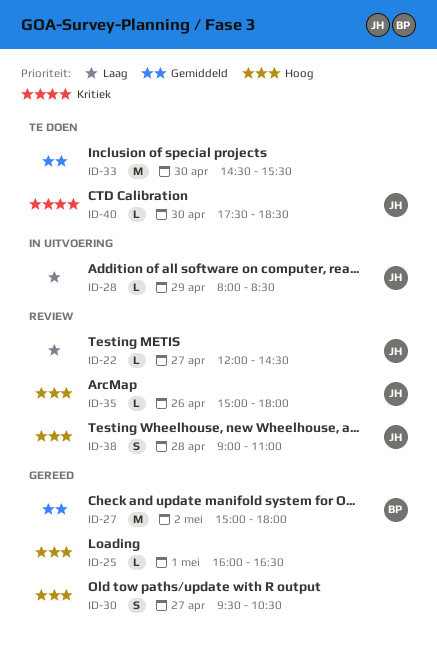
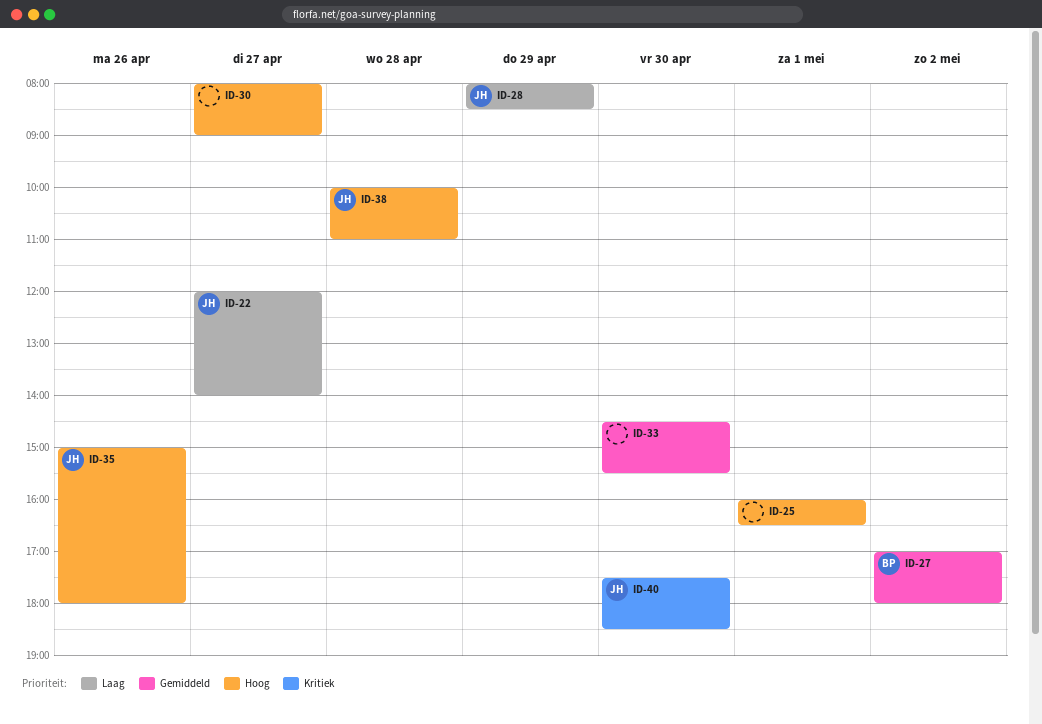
ID-22, ends: 14:30 -> 14:00
ID-27, begins: 15:00 -> 17:00
ID-30, begins: 09:30 -> 08:00
ID-30, ends: 10:30 -> 09:00
ID-38, begins: 09:00 -> 10:00

